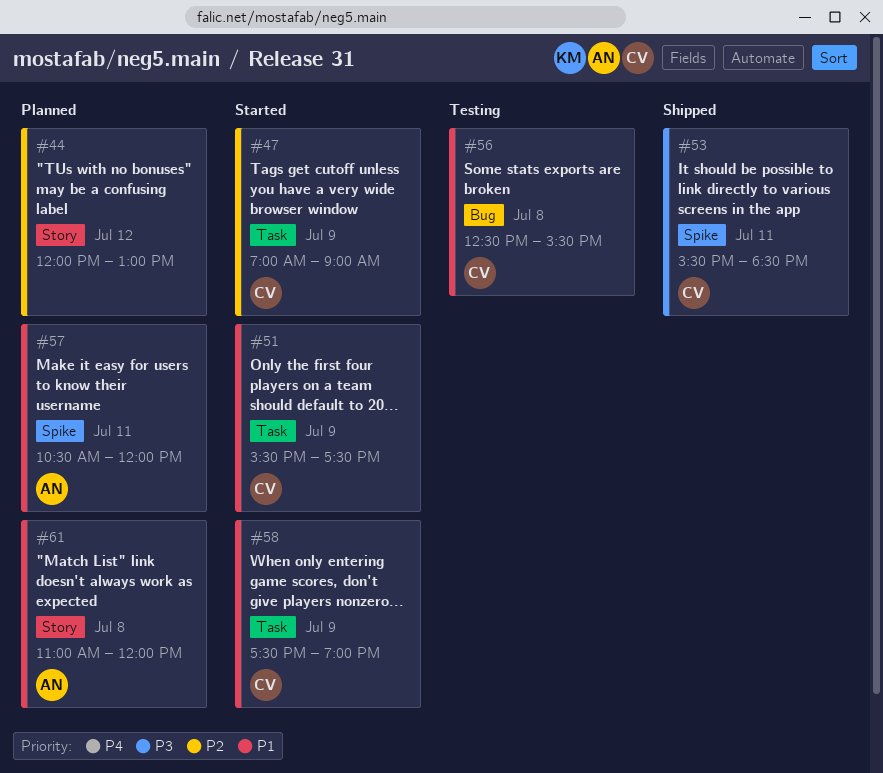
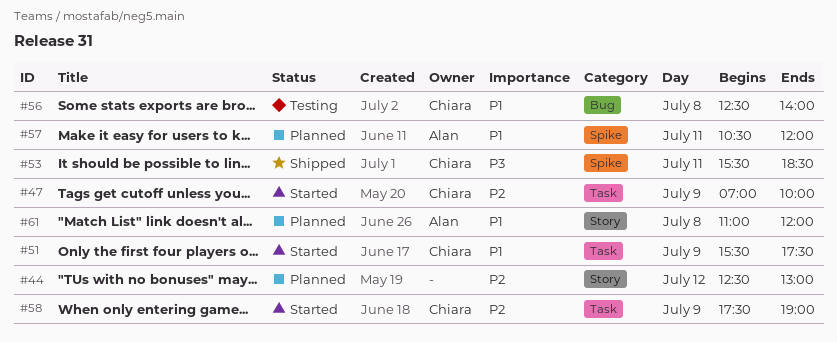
#44, begins: 12:00 -> 12:30
#47, ends: 09:00 -> 10:00
#56, ends: 15:30 -> 14:00
#58, priority: P1 -> P2

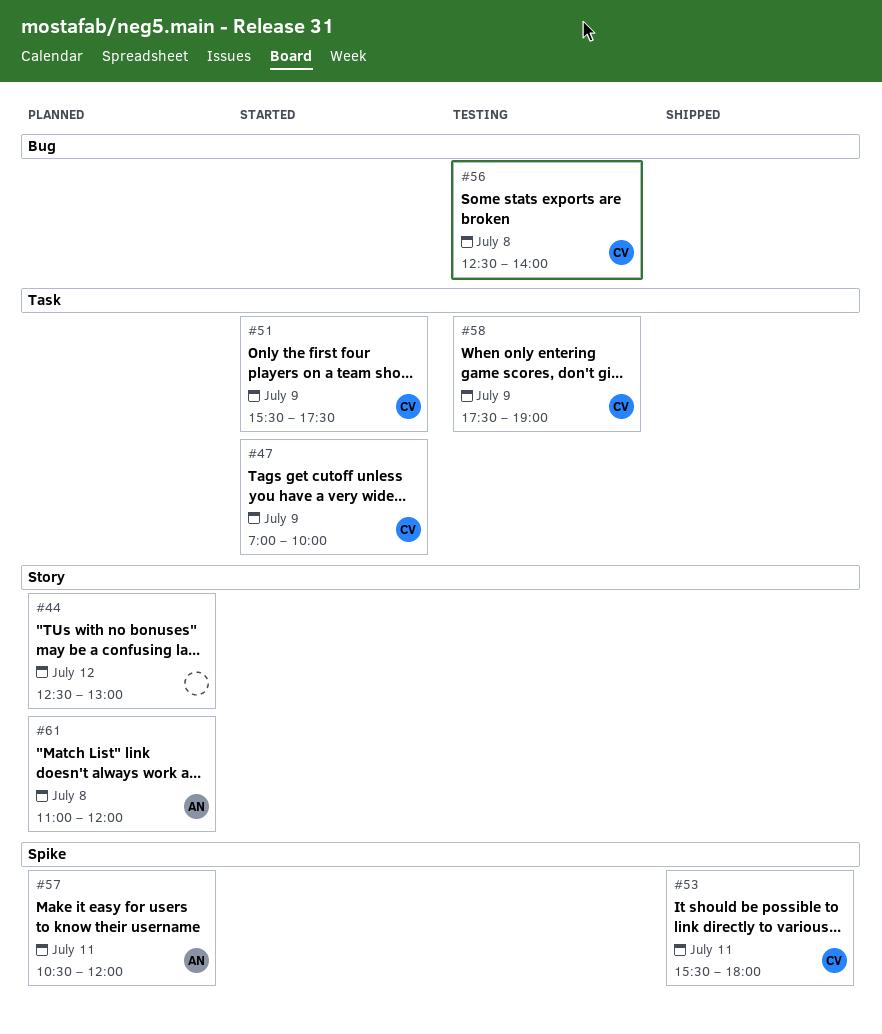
#53, ends: 18:30 -> 18:00
#58, status: Started -> Testing

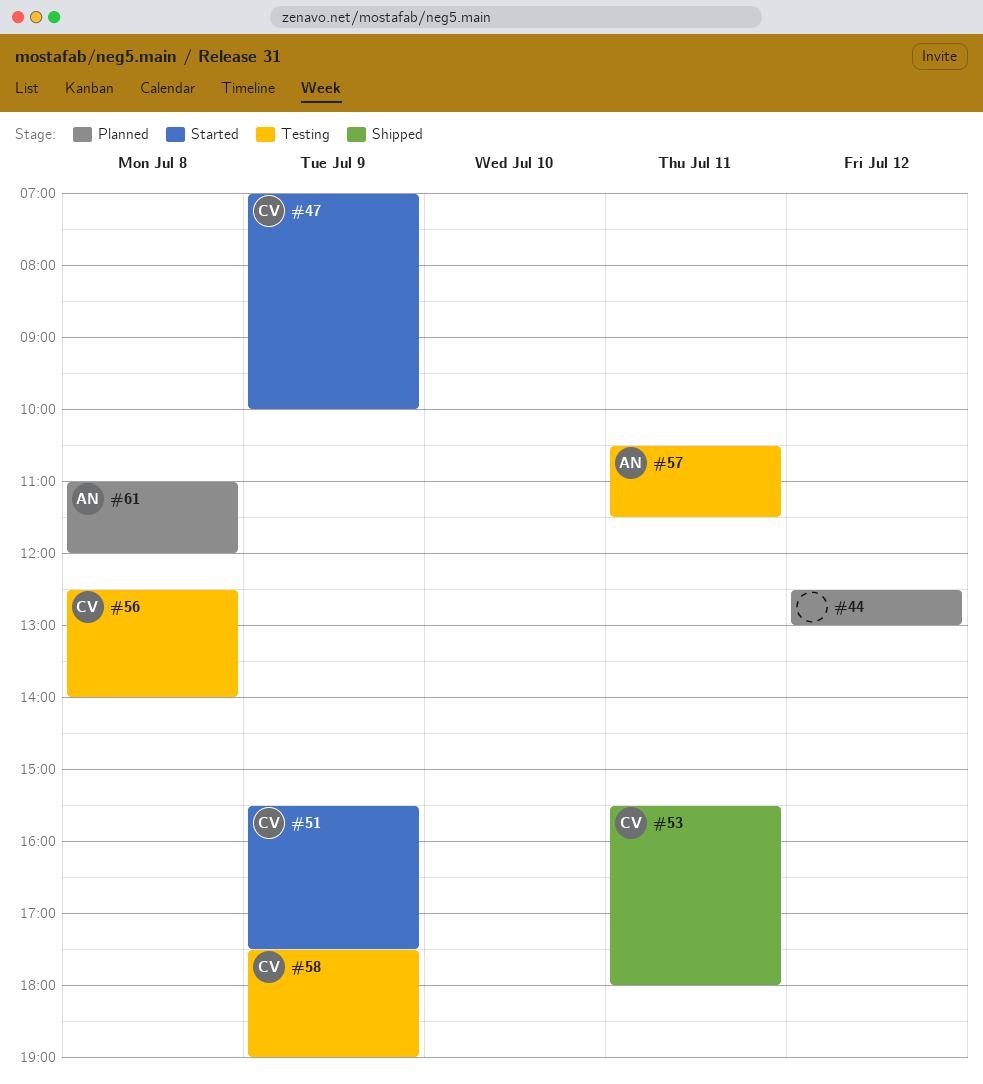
#57, status: Planned -> Testing
#57, ends: 12:00 -> 11:30

